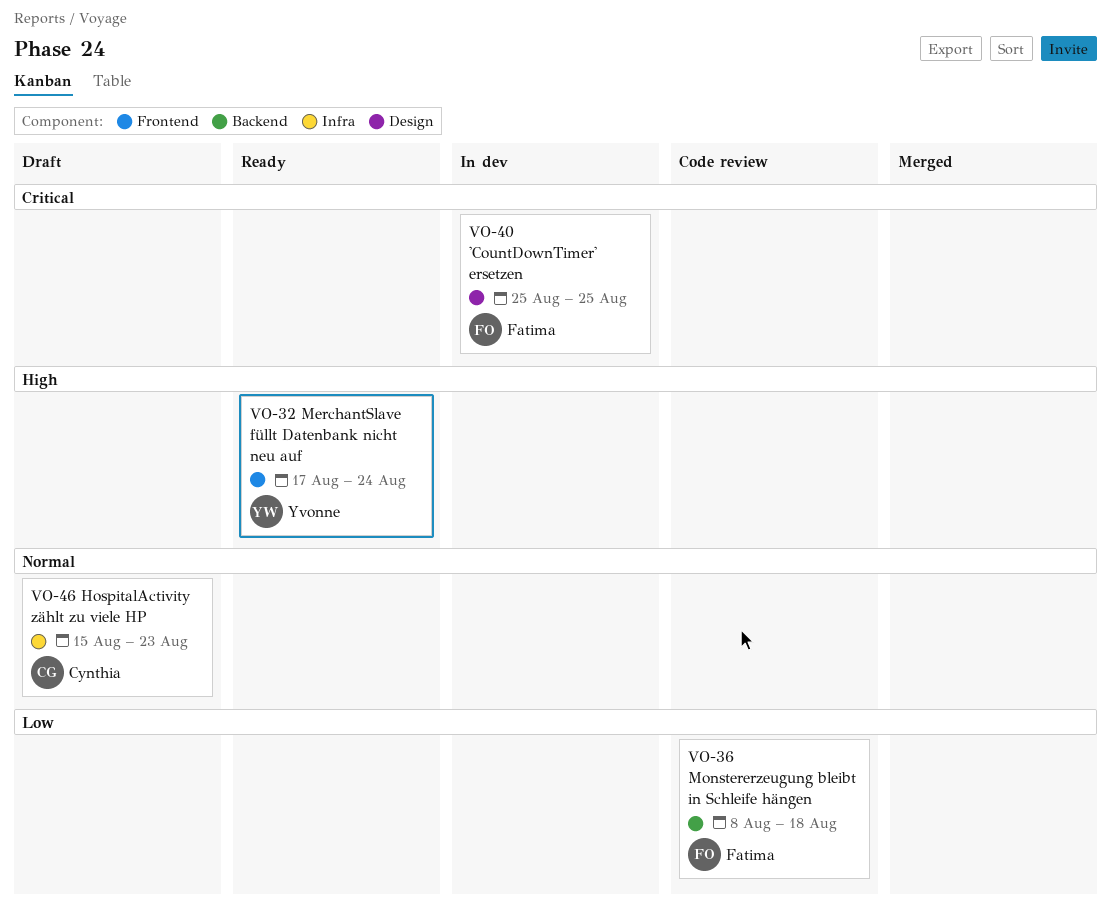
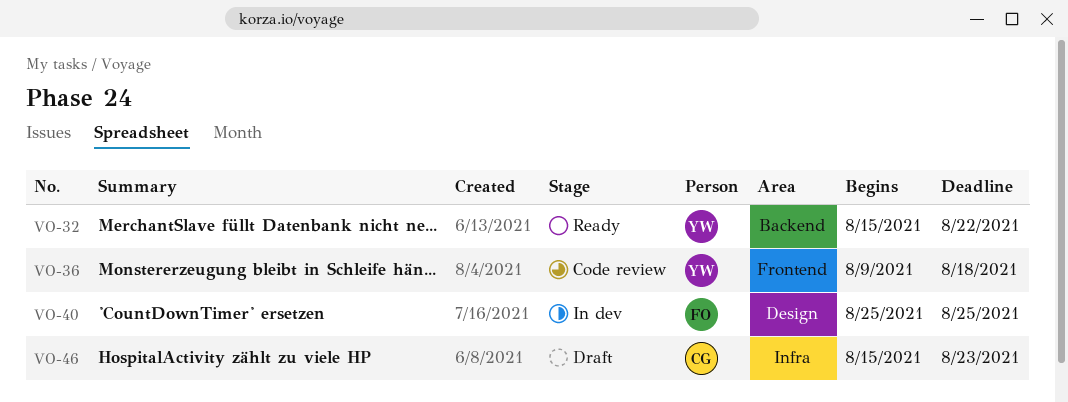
VO-32, label: Frontend -> Backend
VO-32, start: Aug 17 -> Aug 15
VO-32, due: Aug 24 -> Aug 22
VO-36, owner: Fatima -> Yvonne
VO-36, label: Backend -> Frontend
VO-36, start: Aug 8 -> Aug 9

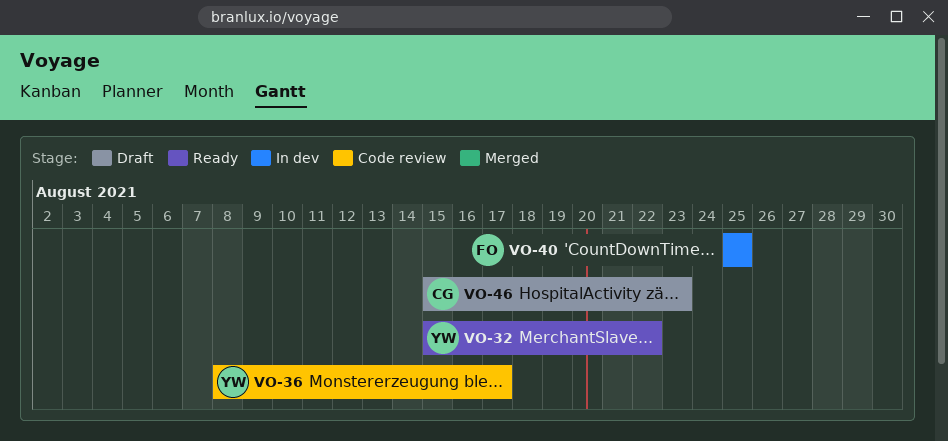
VO-36, start: Aug 9 -> Aug 8
VO-36, due: Aug 18 -> Aug 17

